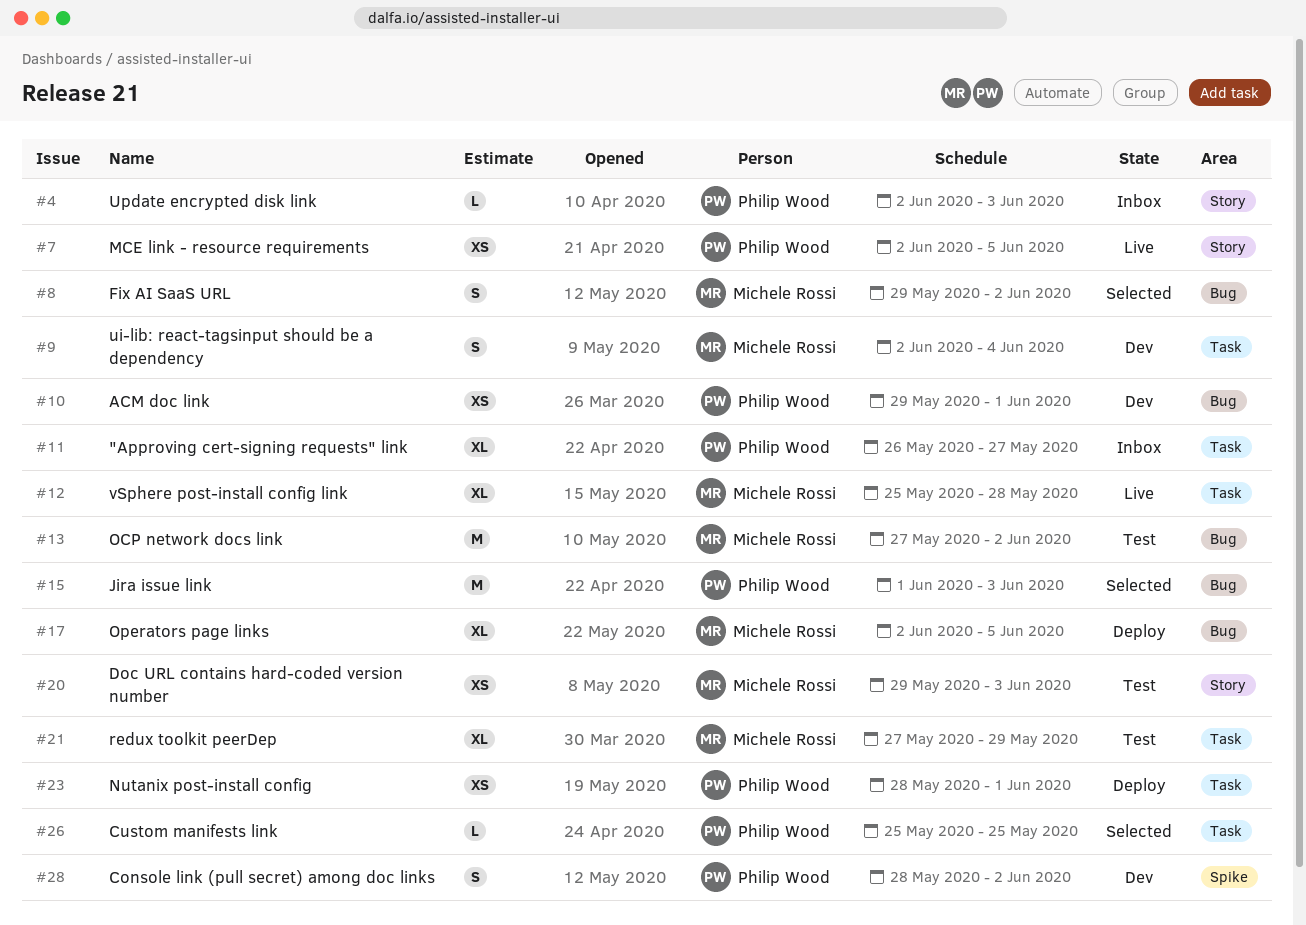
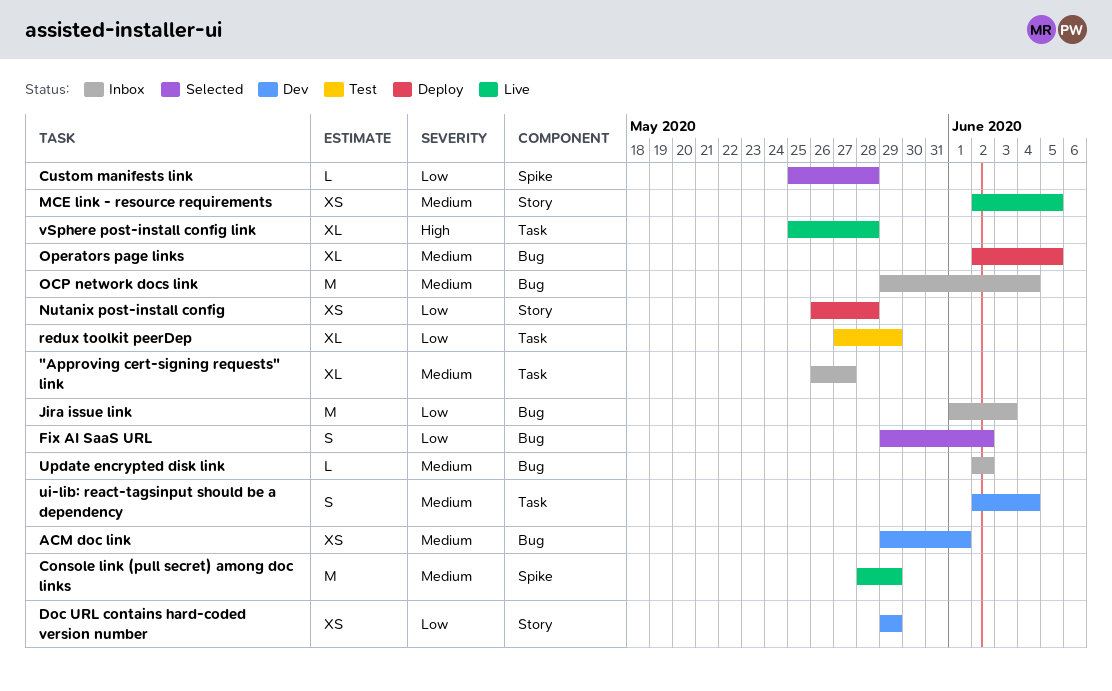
Console link (pull secret) among doc links, status: Dev -> Live
Console link (pull secret) among doc links, estimate: S -> M
Console link (pull secret) among doc links, due: Jun 2 -> May 29
Custom manifests link, label: Task -> Spike
Custom manifests link, due: May 25 -> May 28
Doc URL contains hard-coded version number, status: Test -> Dev
Doc URL contains hard-coded version number, due: Jun 3 -> May 29
Jira issue link, status: Selected -> Inbox
Nutanix post-install config, label: Task -> Story
Nutanix post-install config, start: May 28 -> May 26
Nutanix post-install config, due: Jun 1 -> May 28
OCP network docs link, status: Test -> Inbox
OCP network docs link, start: May 27 -> May 29
OCP network docs link, due: Jun 2 -> Jun 4
Update encrypted disk link, label: Story -> Bug
Update encrypted disk link, due: Jun 3 -> Jun 2

